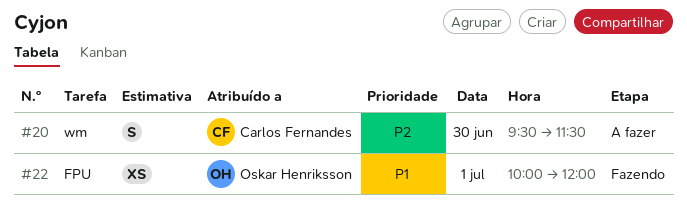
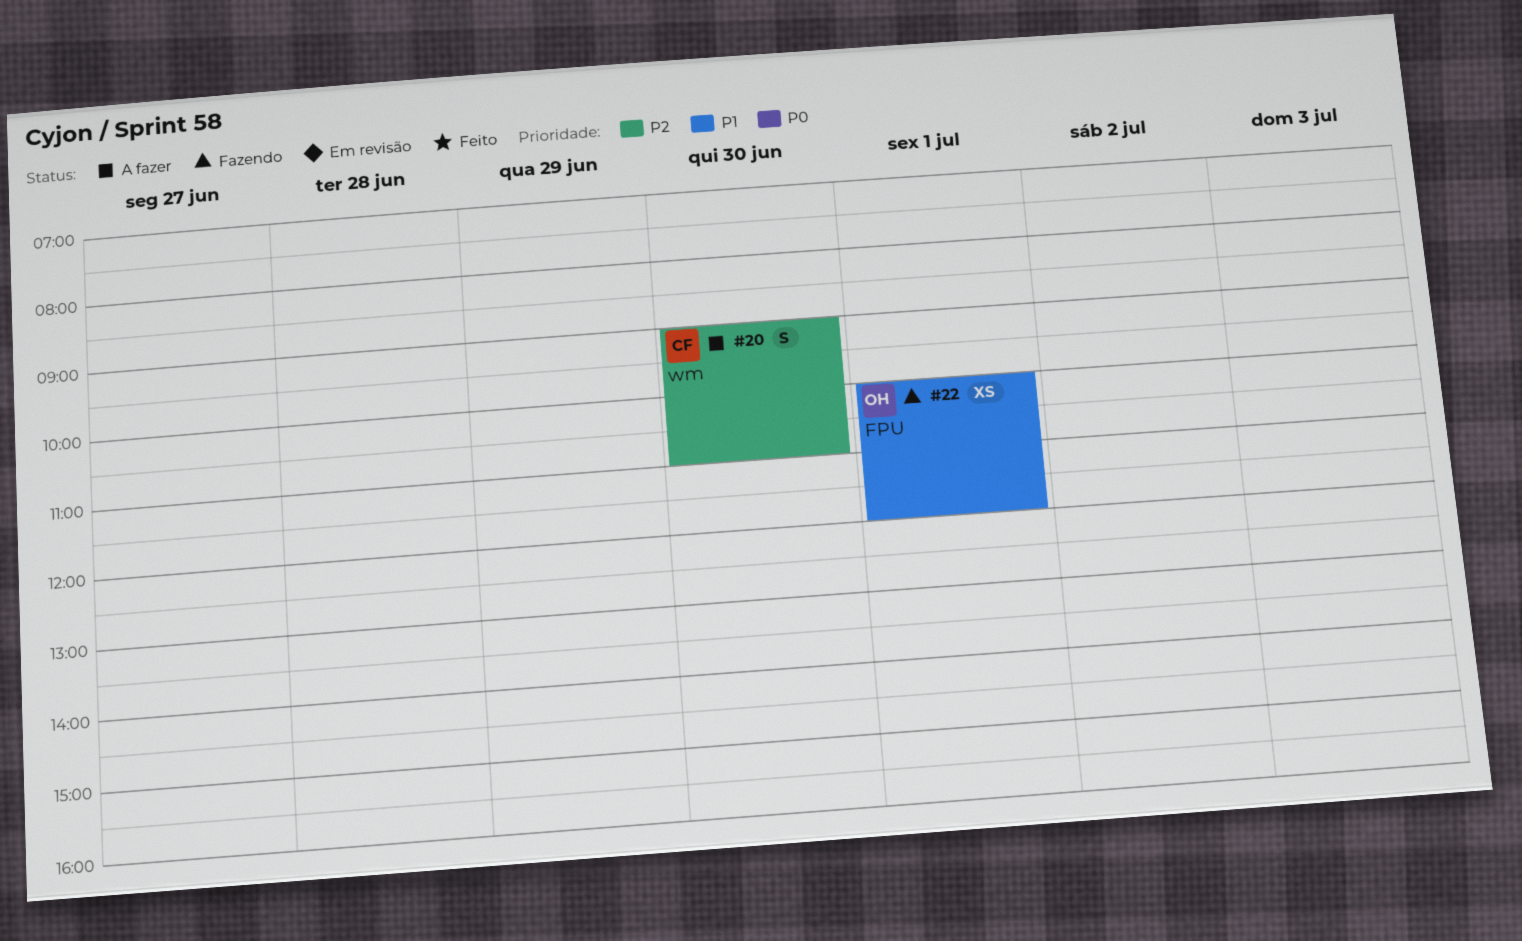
#20, begins: 09:30 -> 09:00
#20, ends: 11:30 -> 11:00

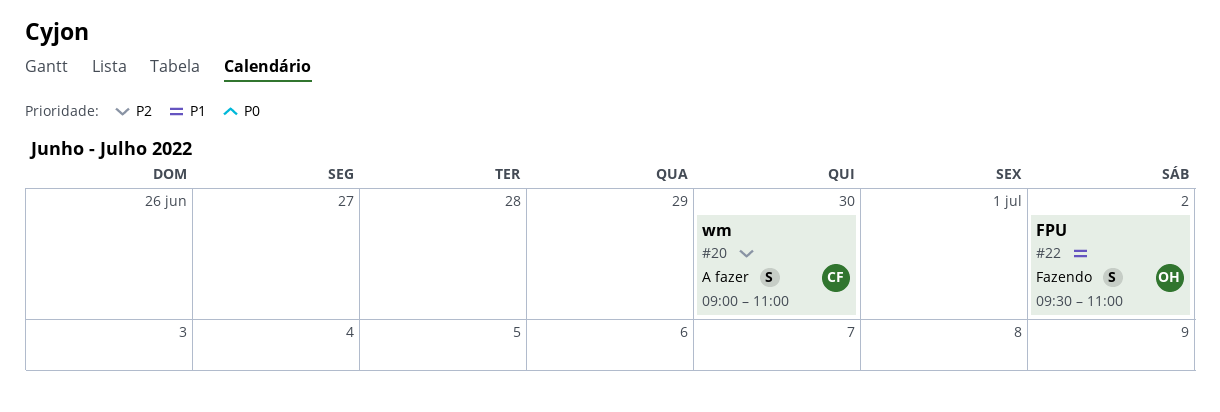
#22, estimate: XS -> S
#22, day: Jul 1 -> Jul 2
#22, begins: 10:00 -> 09:30
#22, ends: 12:00 -> 11:00

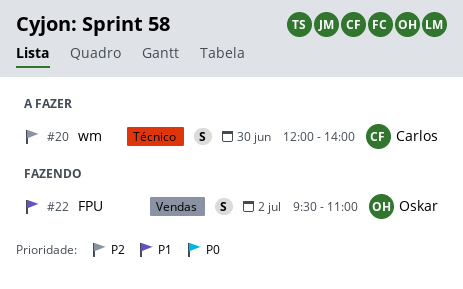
#20, begins: 09:00 -> 12:00
#20, ends: 11:00 -> 14:00

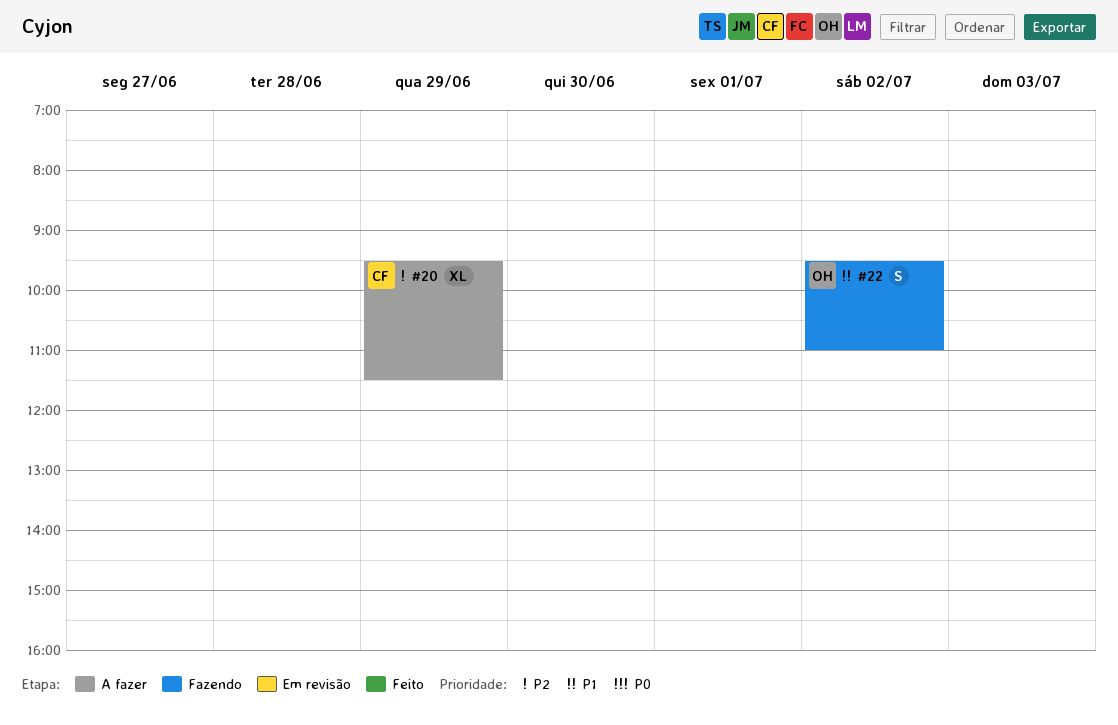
#20, estimate: S -> XL
#20, day: Jun 30 -> Jun 29
#20, begins: 12:00 -> 09:30
#20, ends: 14:00 -> 11:30

